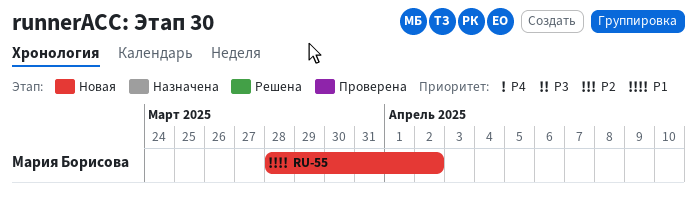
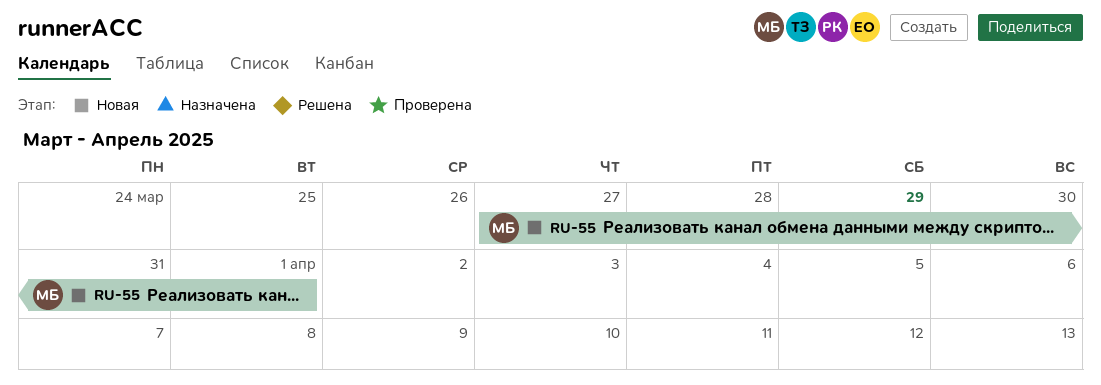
RU-55, start: Mar 28 -> Mar 27
RU-55, due: Apr 2 -> Apr 1

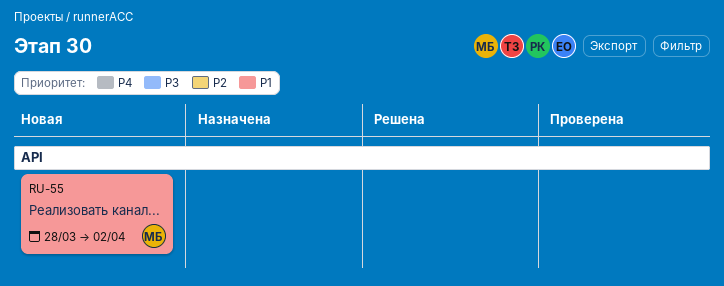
RU-55, start: Mar 27 -> Mar 28
RU-55, due: Apr 1 -> Apr 2

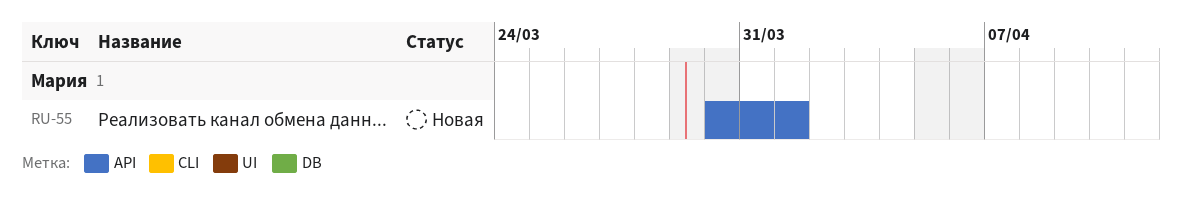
RU-55, start: Mar 28 -> Mar 30
RU-55, due: Apr 2 -> Apr 1

